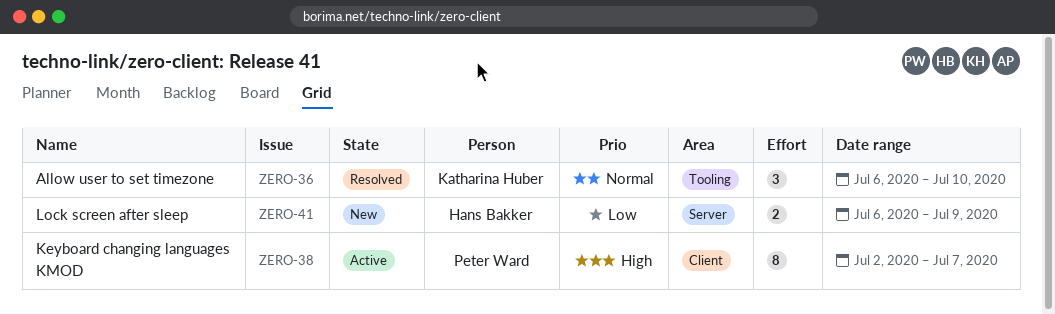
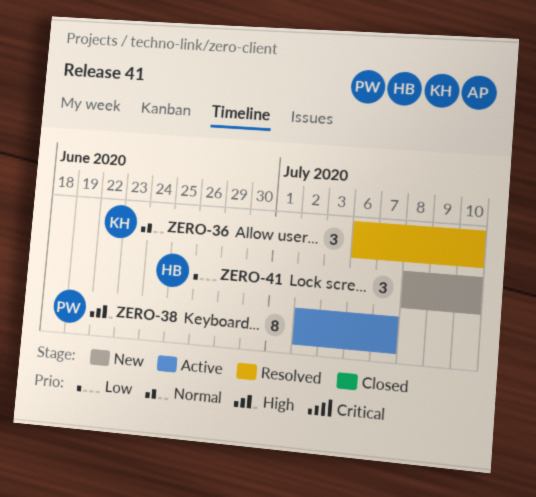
ZERO-41, estimate: 2 -> 3
ZERO-41, start: Jul 6 -> Jul 8
ZERO-41, due: Jul 9 -> Jul 10

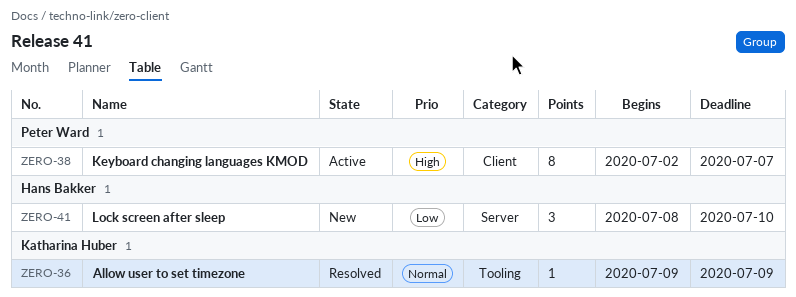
ZERO-36, estimate: 3 -> 1
ZERO-36, start: Jul 6 -> Jul 9
ZERO-36, due: Jul 10 -> Jul 9

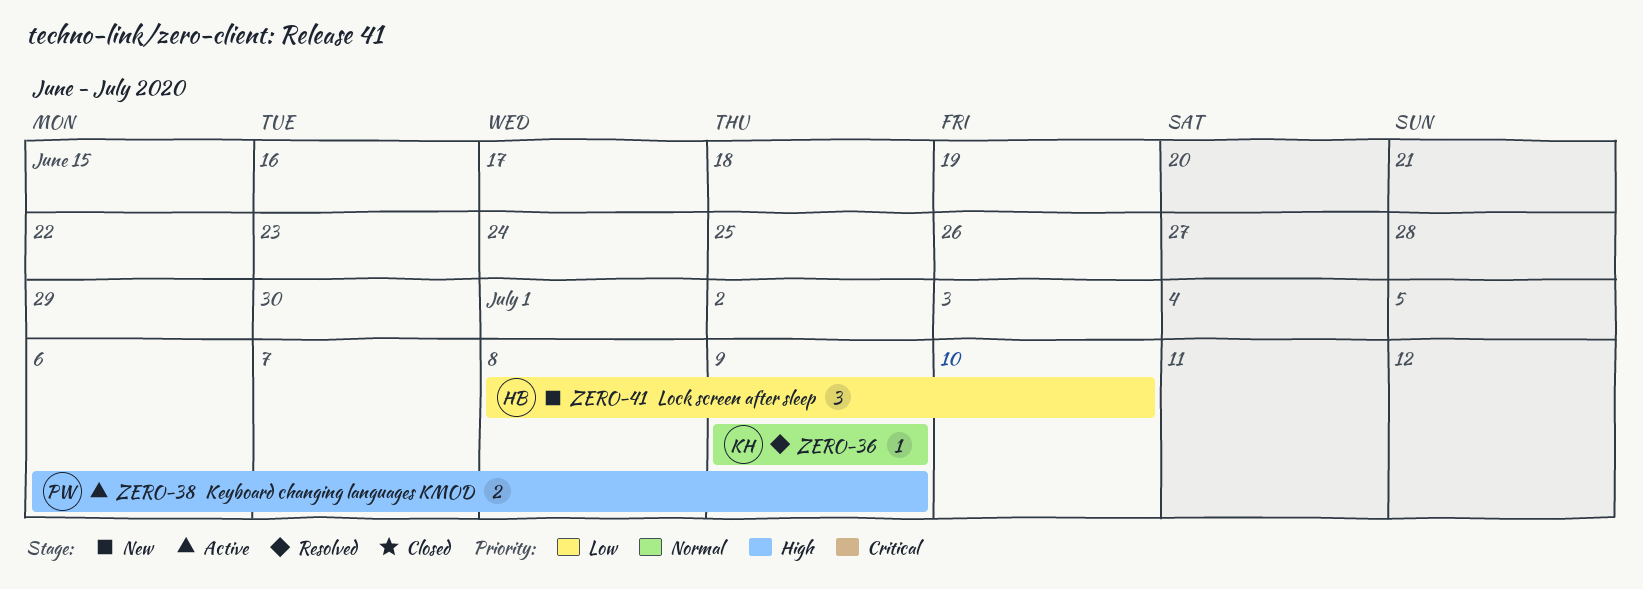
ZERO-38, estimate: 8 -> 2
ZERO-38, start: Jul 2 -> Jul 6
ZERO-38, due: Jul 7 -> Jul 9

